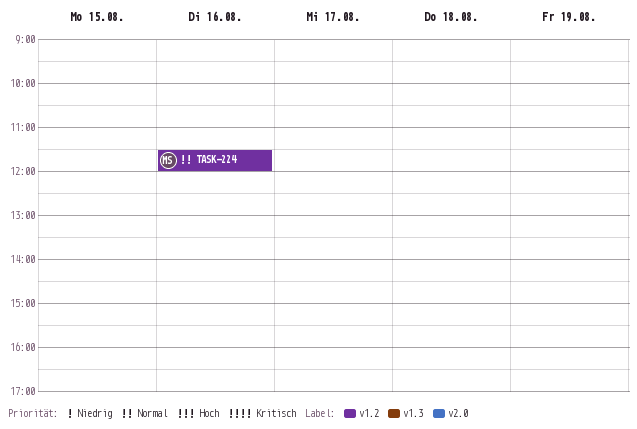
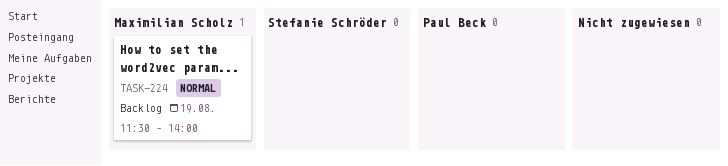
TASK-224, day: Aug 16 -> Aug 19
TASK-224, ends: 12:00 -> 14:00

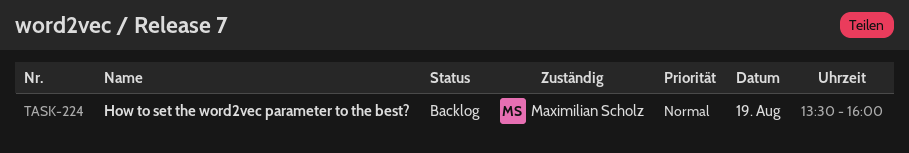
TASK-224, begins: 11:30 -> 13:30
TASK-224, ends: 14:00 -> 16:00

